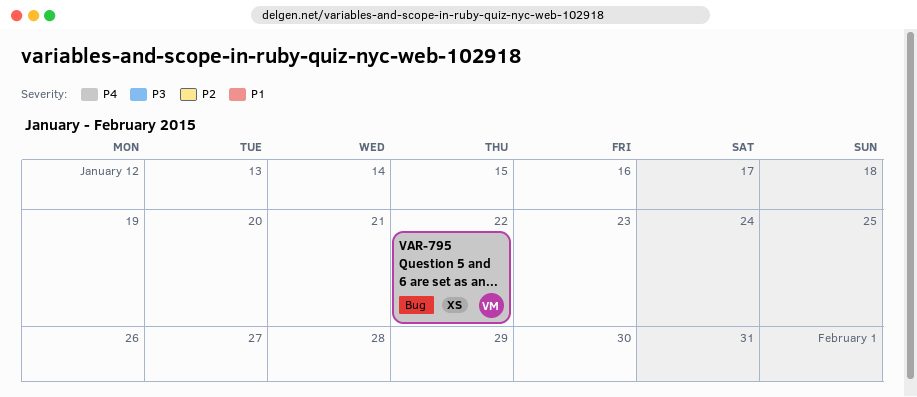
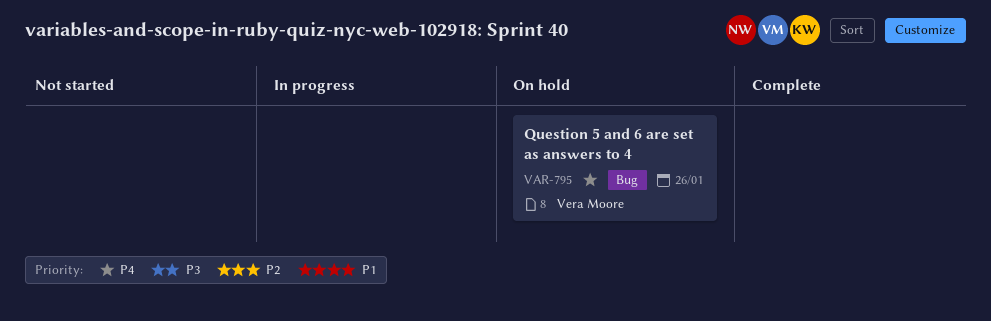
VAR-795, due: Jan 22 -> Jan 26

